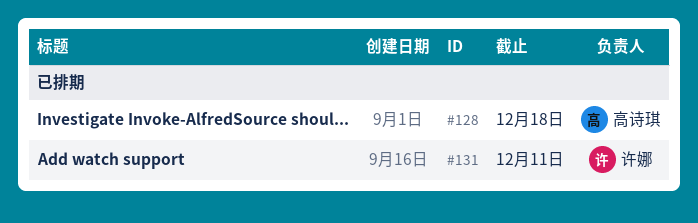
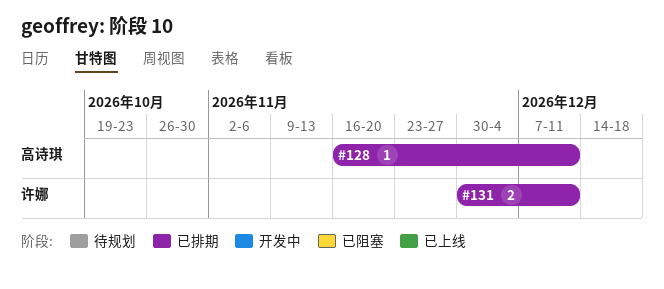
#128, due: Dec 18 -> Dec 11

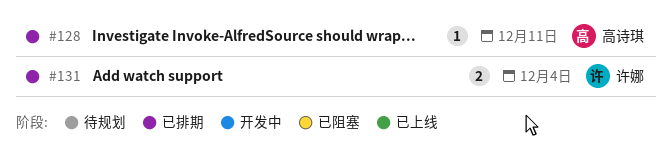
#131, due: Dec 11 -> Dec 4

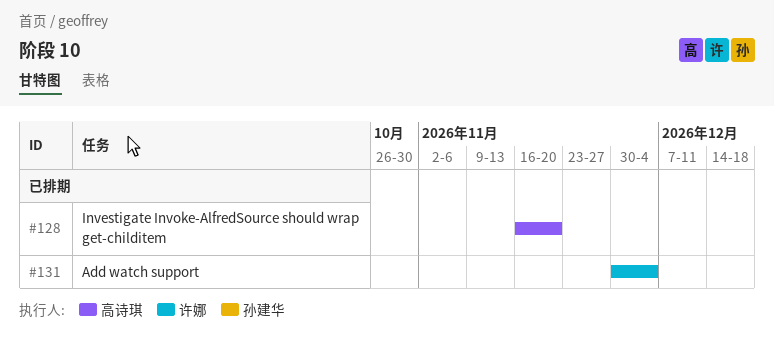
#128, due: Dec 11 -> Nov 20

